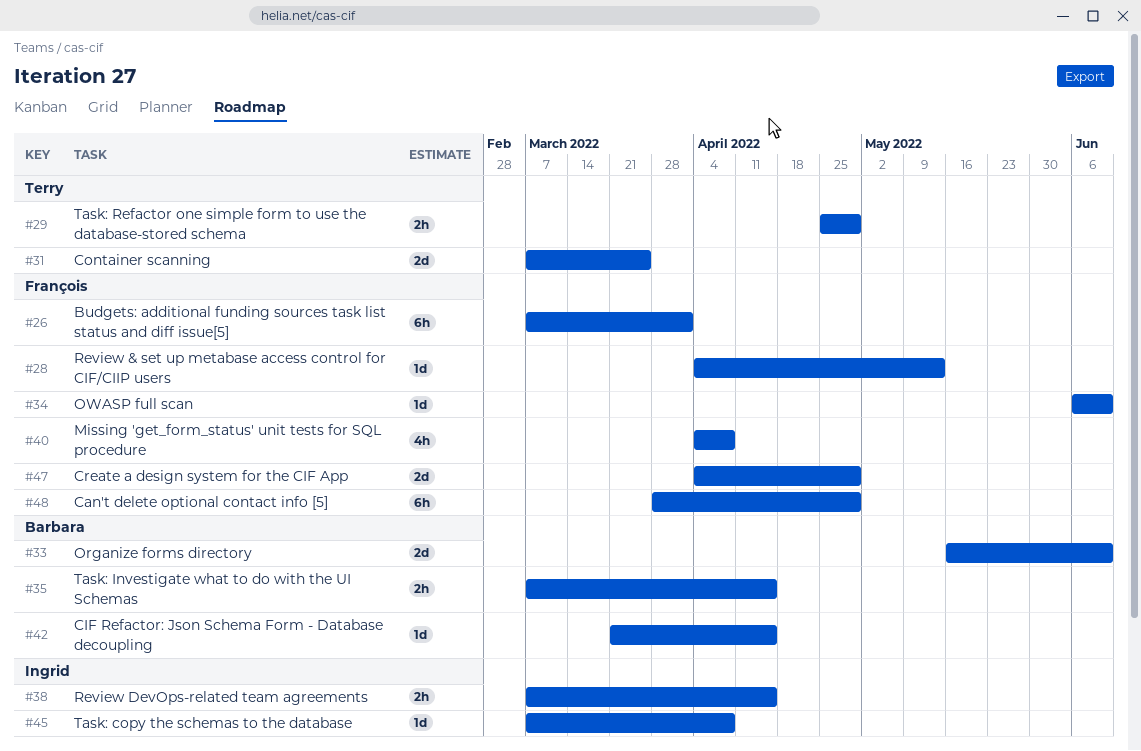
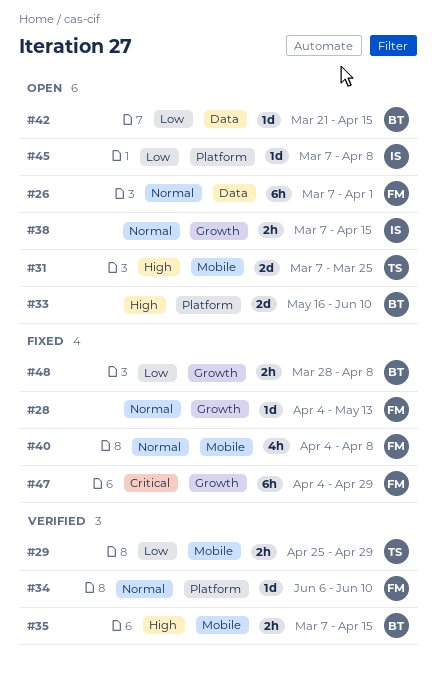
#47, estimate: 2d -> 6h
#48, owner: François -> Barbara
#48, estimate: 6h -> 2h
#48, due: Apr 29 -> Apr 8

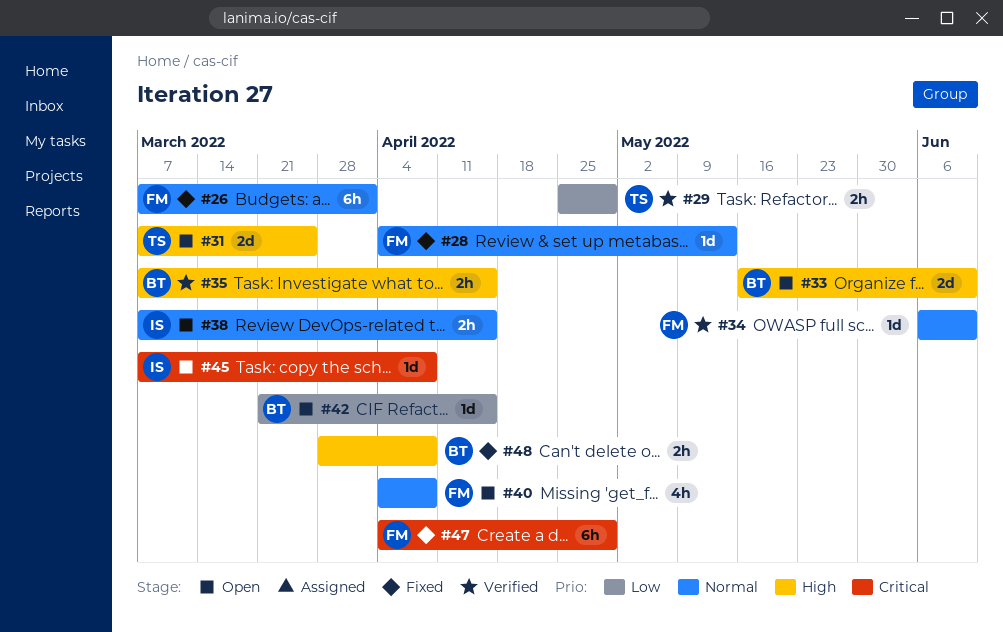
#26, status: Open -> Fixed
#40, status: Fixed -> Open
#45, priority: Low -> Critical
#48, priority: Low -> High

